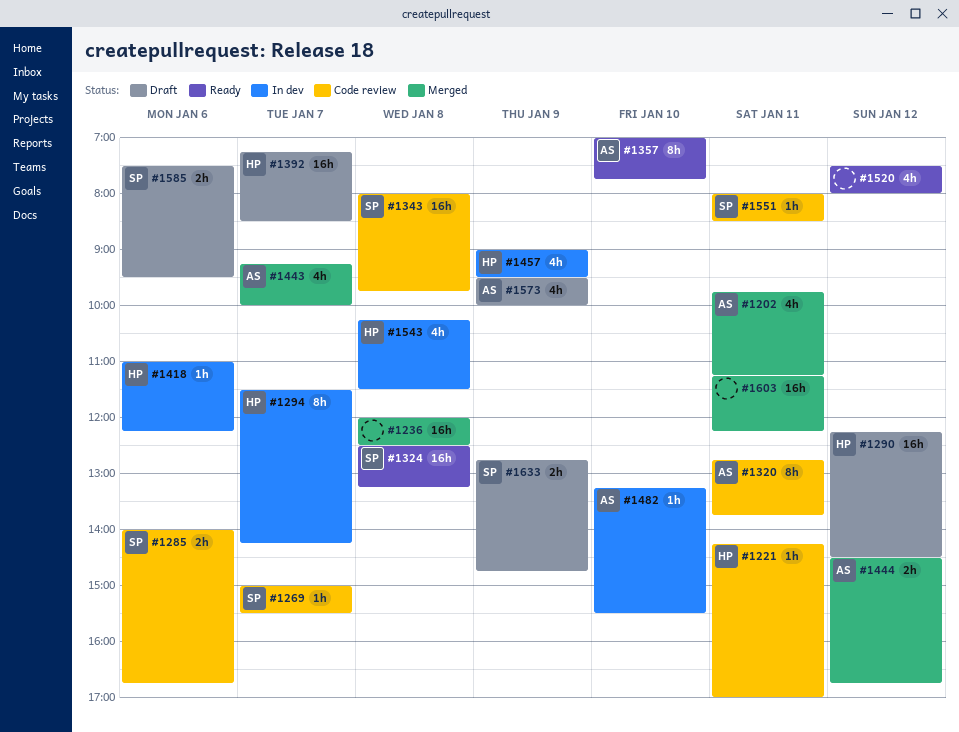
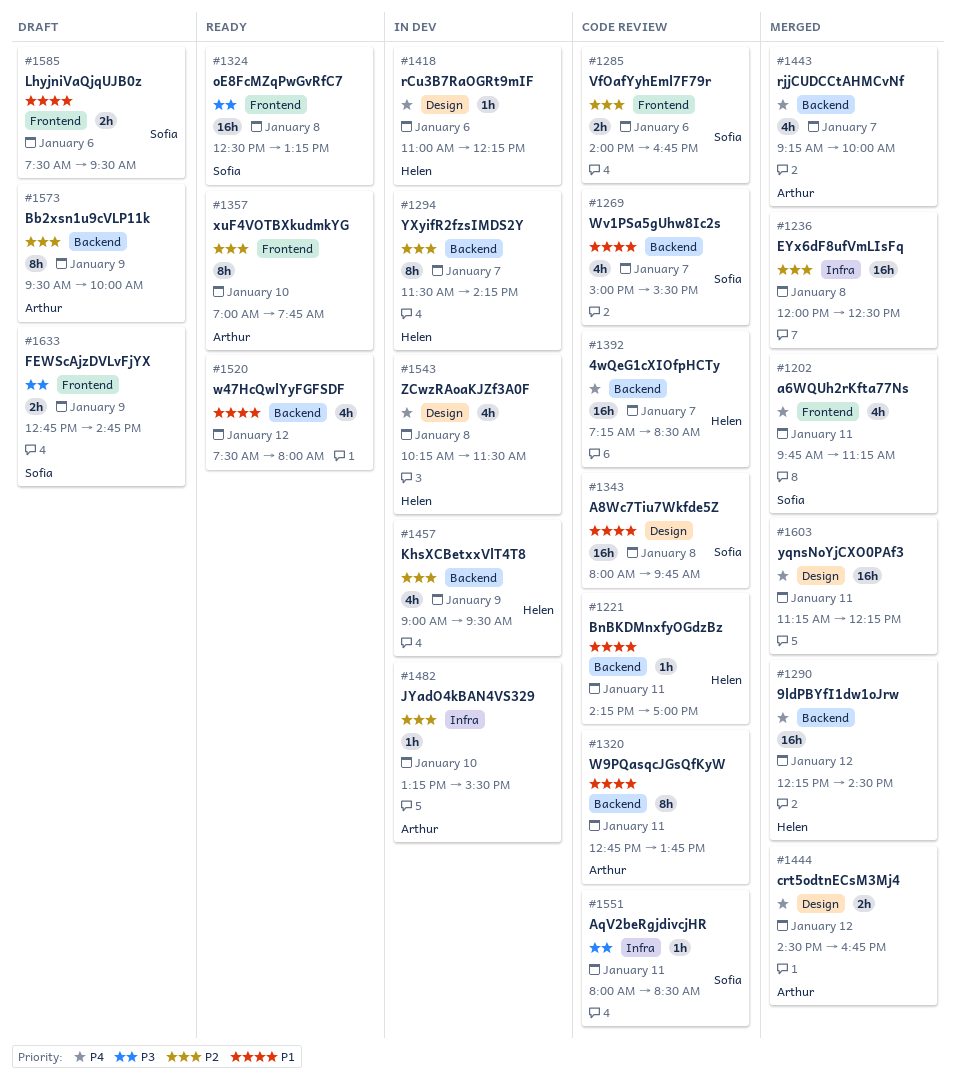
#1202, owner: Arthur -> Sofia
#1269, estimate: 1h -> 4h
#1290, status: Draft -> Merged
#1392, status: Draft -> Code review
#1573, estimate: 4h -> 8h

